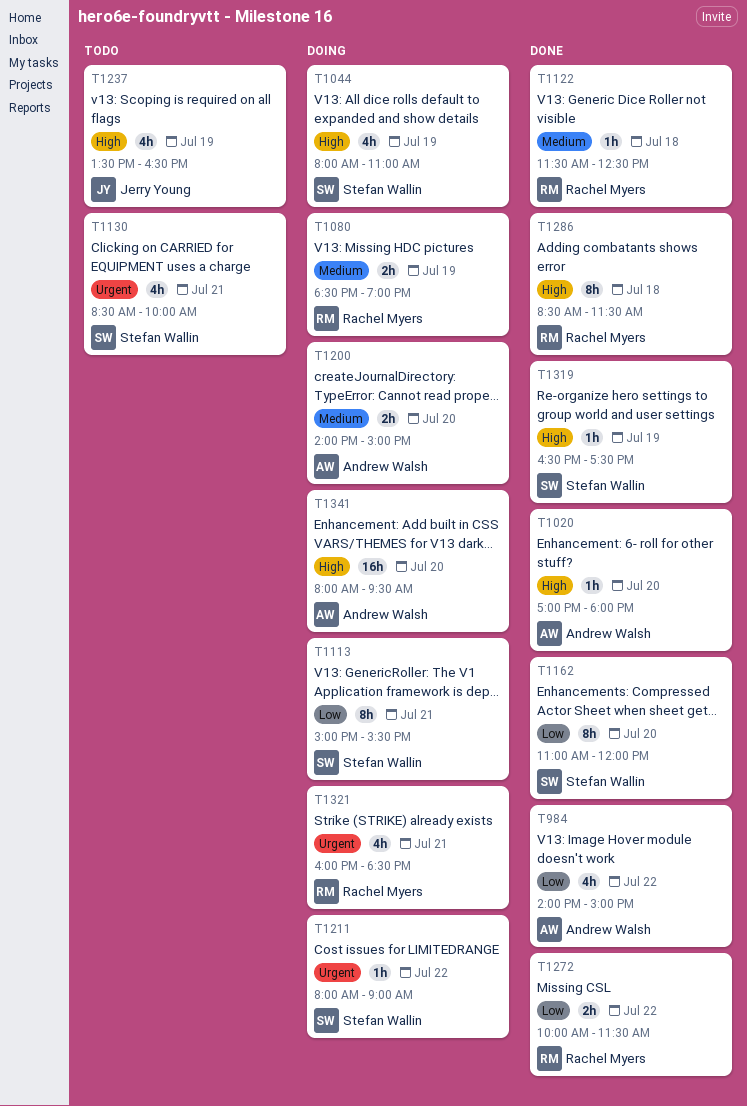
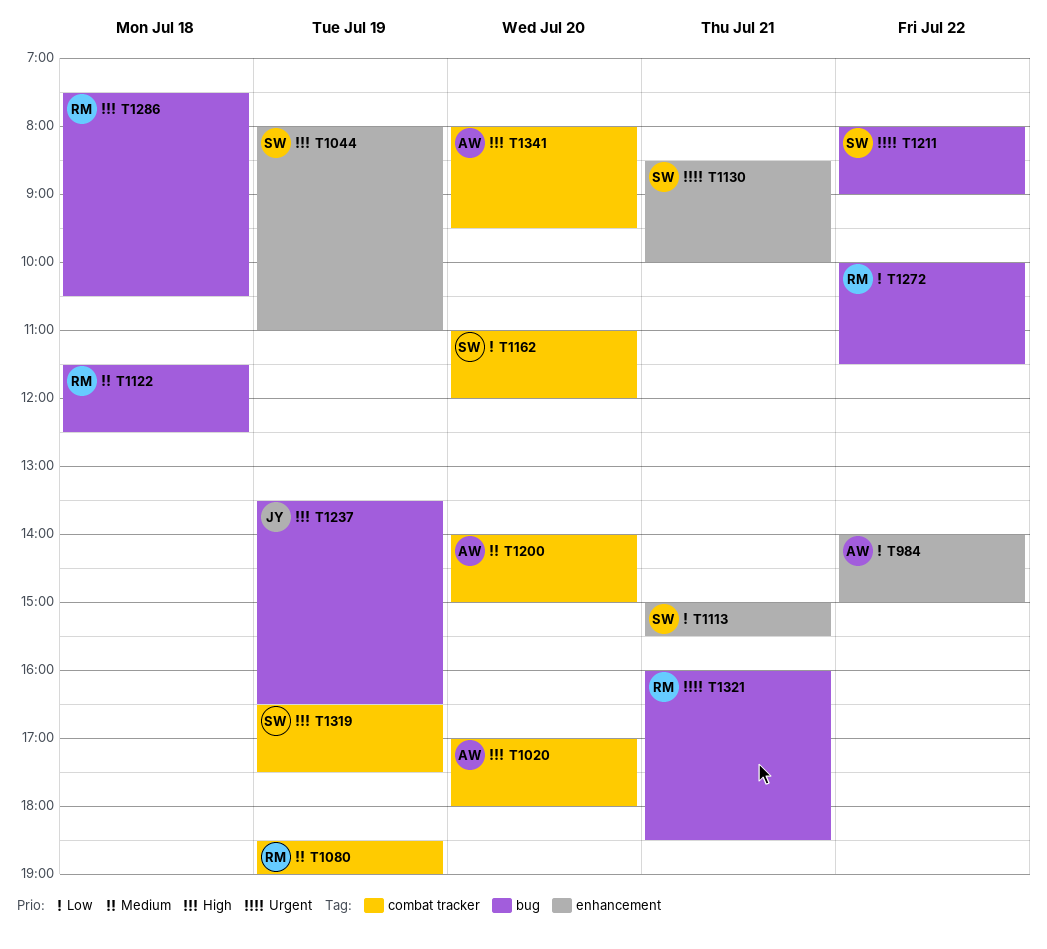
T1286, begins: 08:30 -> 07:30
T1286, ends: 11:30 -> 10:30

